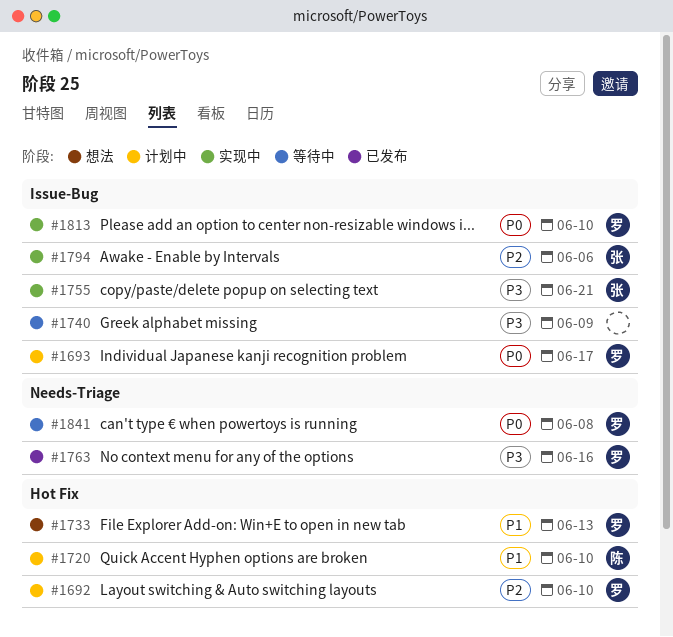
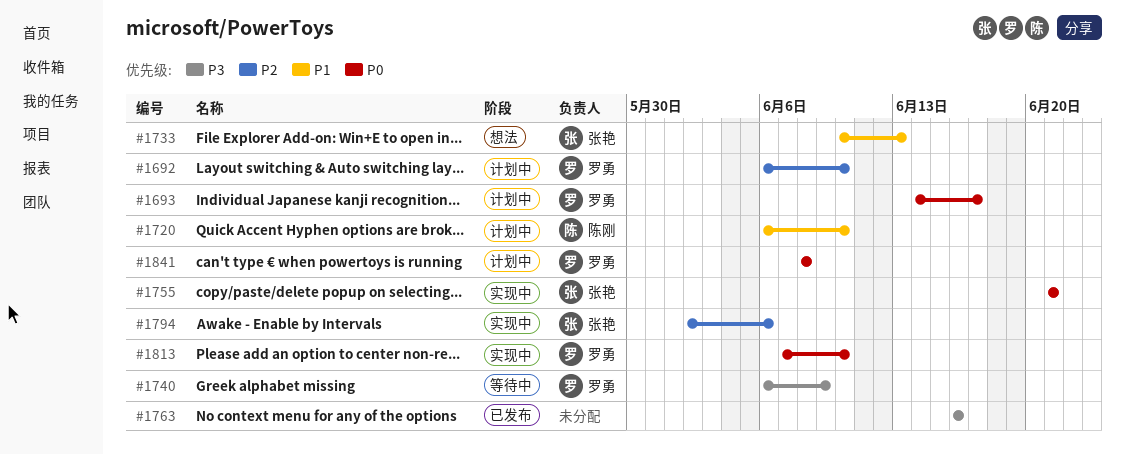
#1733, owner: 罗勇 -> 张艳
#1740, owner: none -> 罗勇
#1755, priority: P3 -> P0
#1763, owner: 罗勇 -> none
#1841, status: 等待中 -> 计划中

